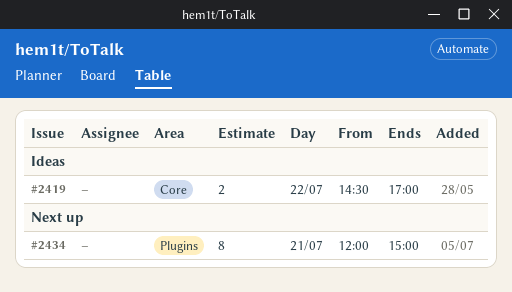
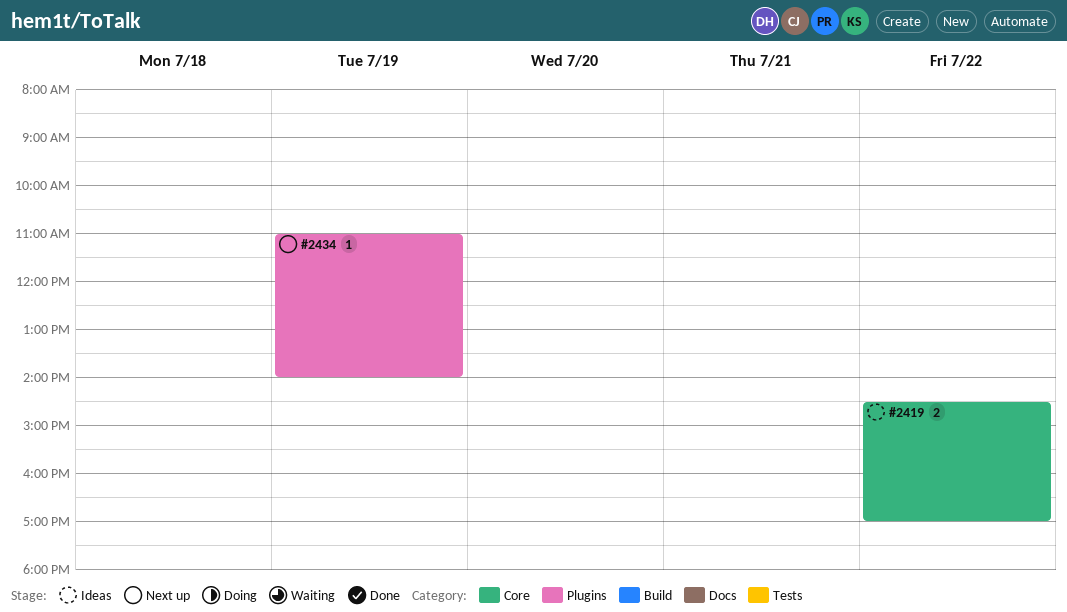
#2434, estimate: 8 -> 1
#2434, day: Jul 21 -> Jul 19
#2434, begins: 12:00 -> 11:00
#2434, ends: 15:00 -> 14:00

